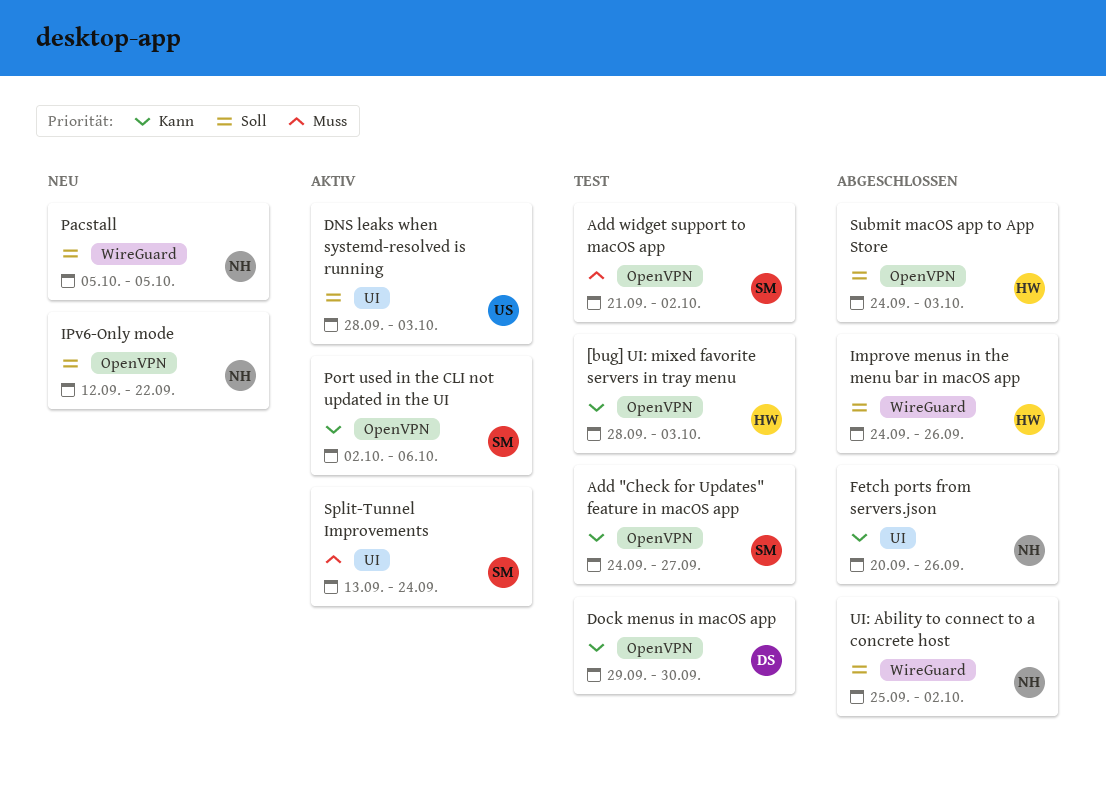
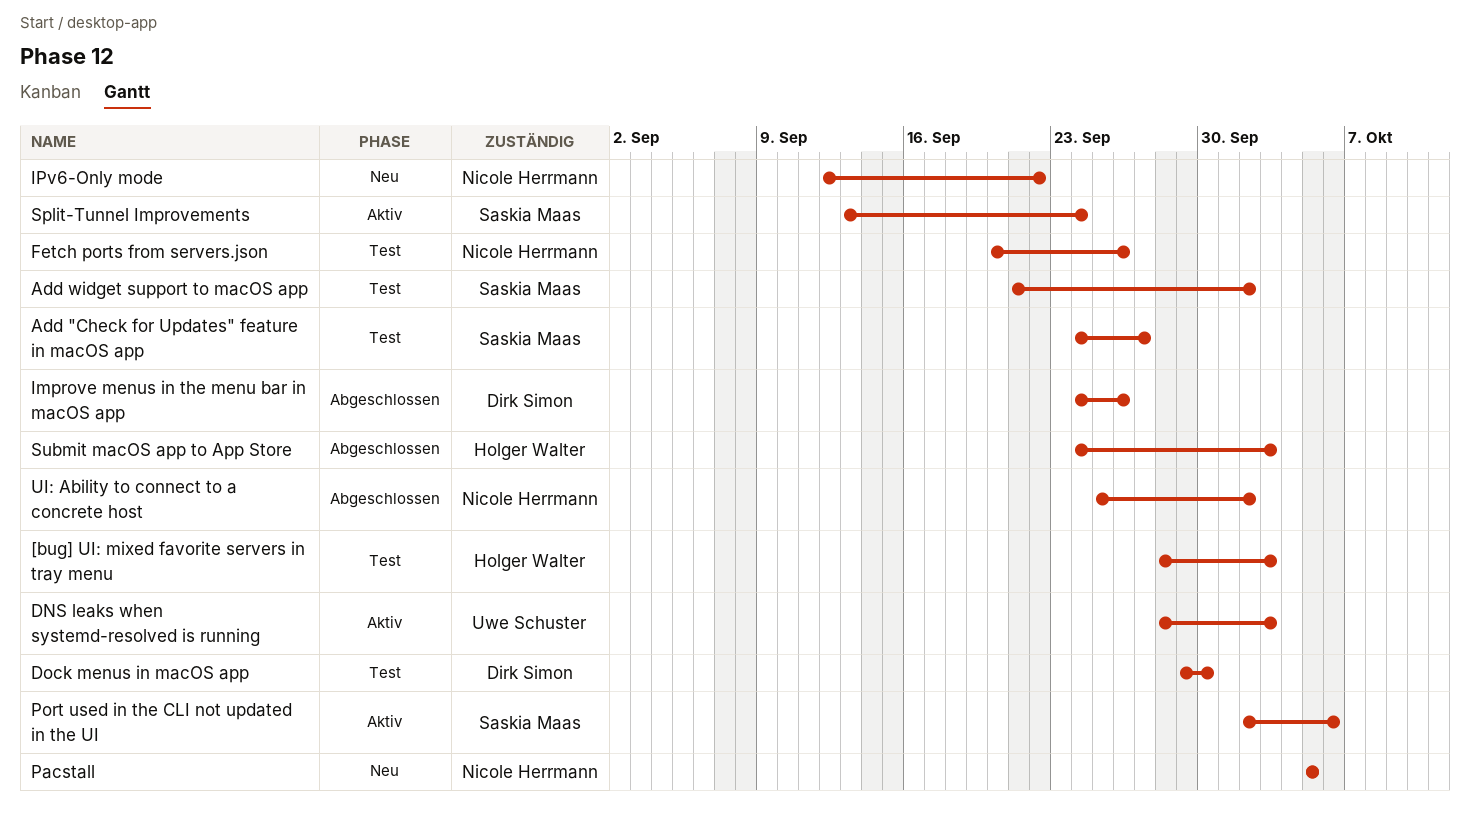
Fetch ports from servers.json, status: Abgeschlossen -> Test
Improve menus in the menu bar in macOS app, owner: Holger Walter -> Dirk Simon

